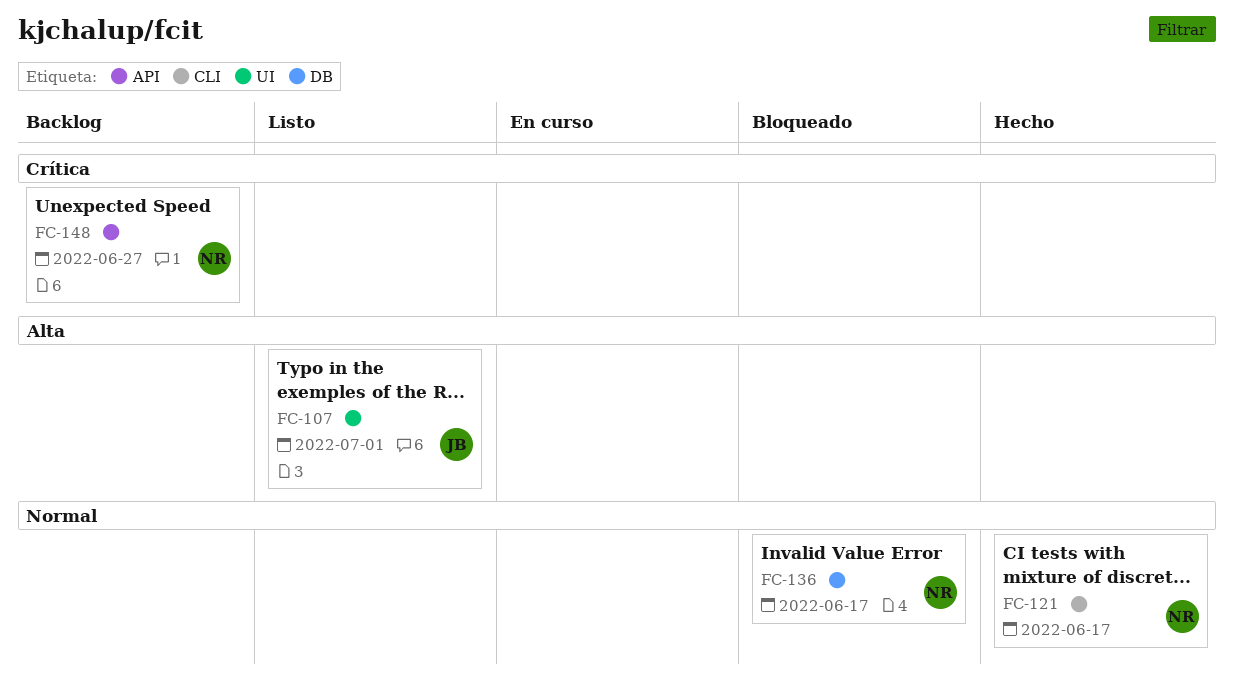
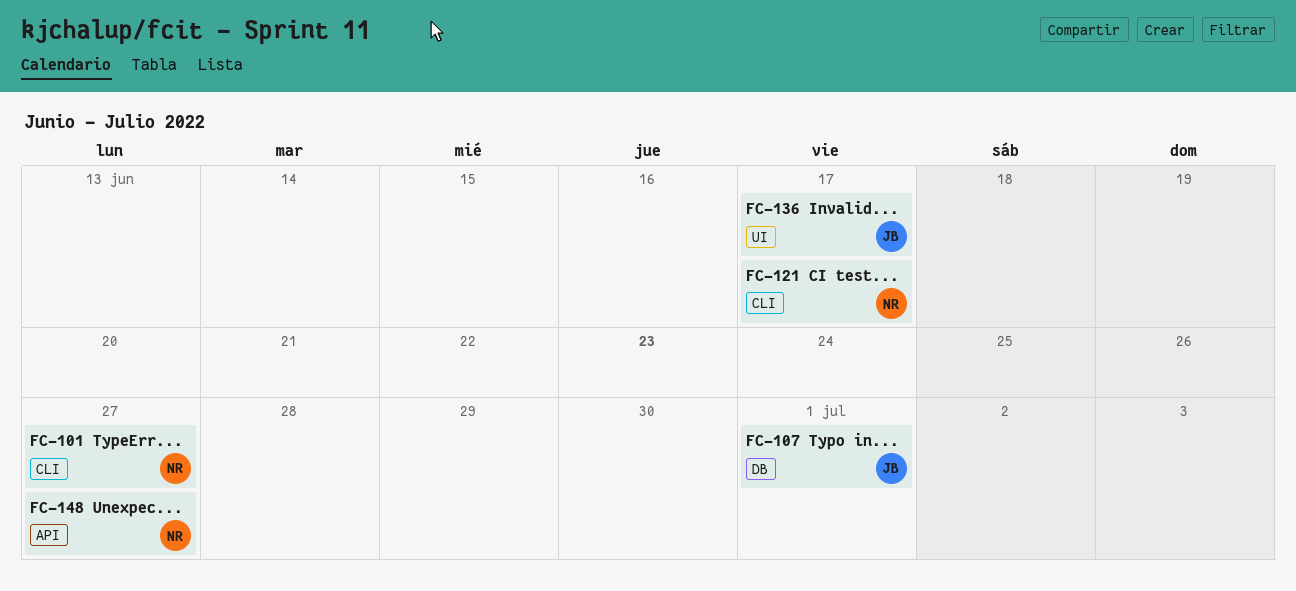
FC-101: none -> present
FC-107, label: UI -> DB
FC-136, owner: NR -> JB
FC-136, label: DB -> UI

